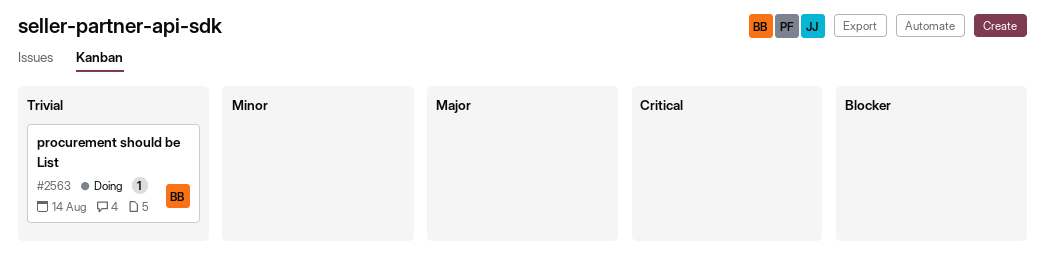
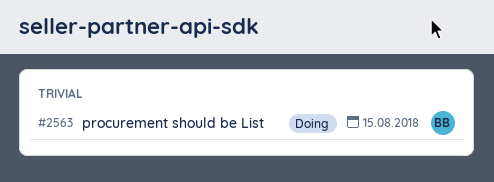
#2563, due: Aug 14 -> Aug 15

